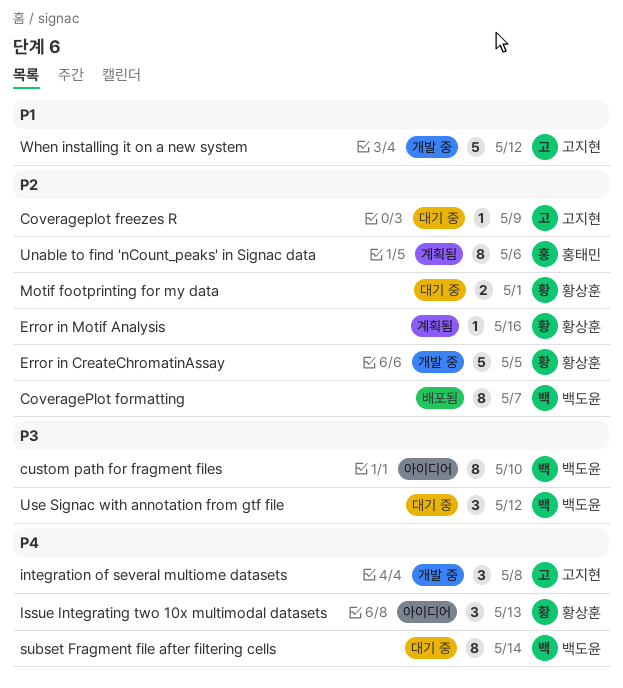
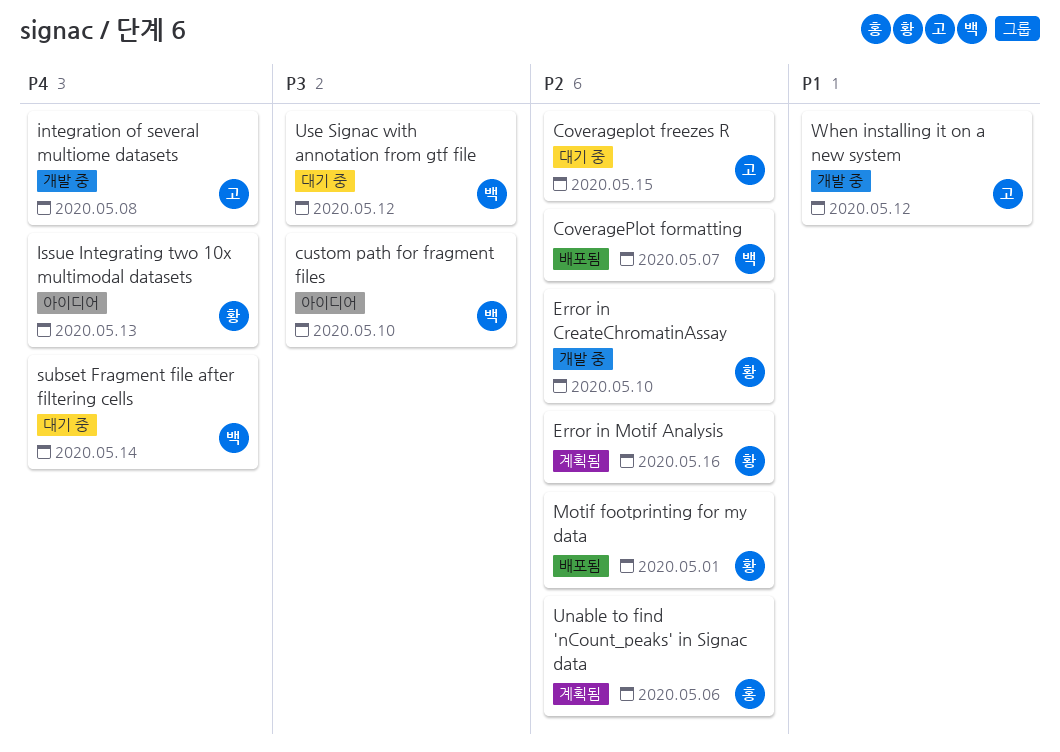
Coverageplot freezes R, due: May 9 -> May 15
Error in CreateChromatinAssay, due: May 5 -> May 10
Motif footprinting for my data, status: 대기 중 -> 배포됨

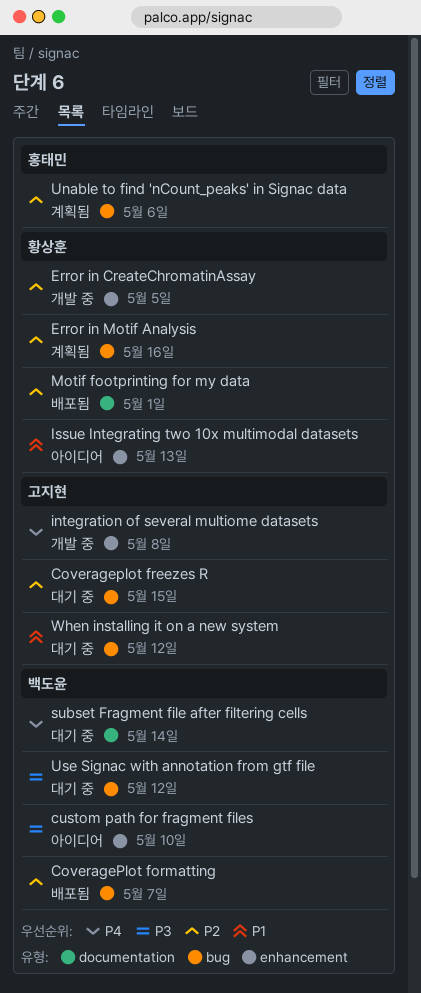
Error in CreateChromatinAssay, due: May 10 -> May 5
Issue Integrating two 10x multimodal datasets, priority: P4 -> P1
When installing it on a new system, status: 개발 중 -> 대기 중

